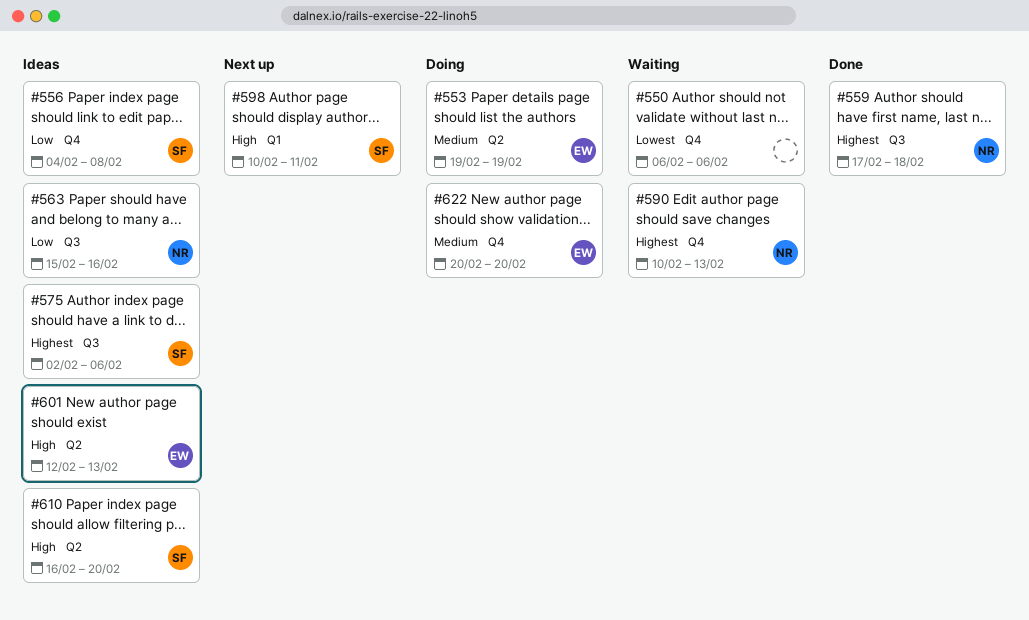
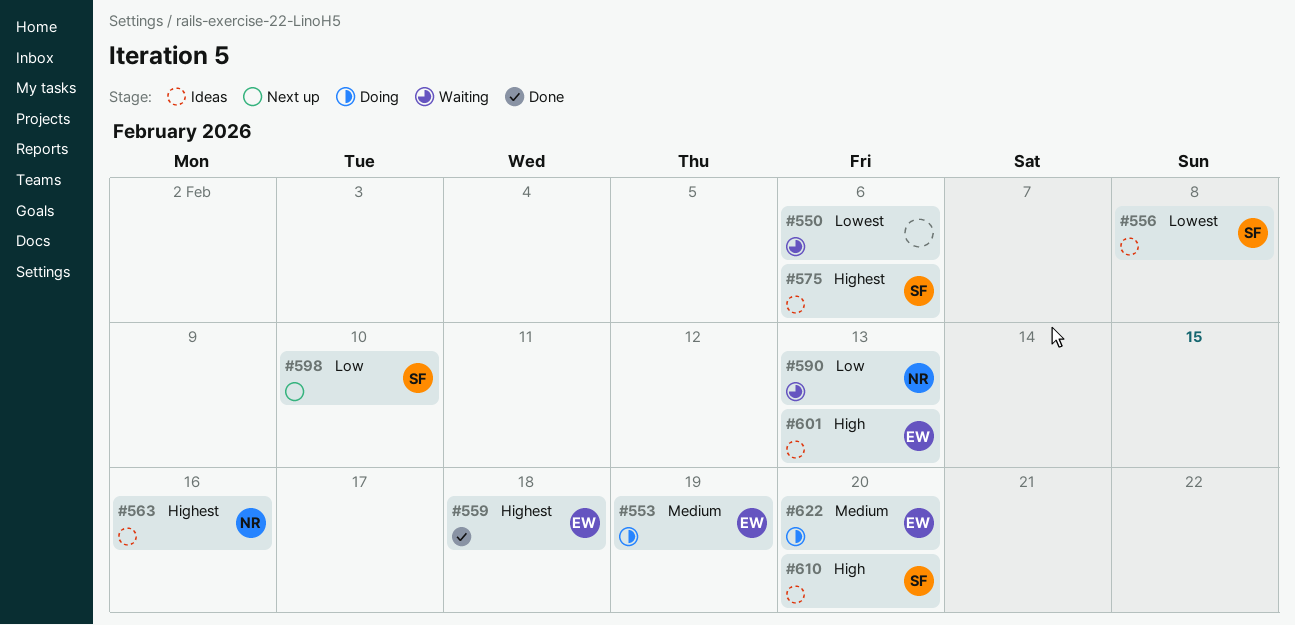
#556, priority: Low -> Lowest
#559, owner: NR -> EW
#563, priority: Low -> Highest
#590, priority: Highest -> Low
#598, priority: High -> Low
#598, due: Feb 11 -> Feb 10

